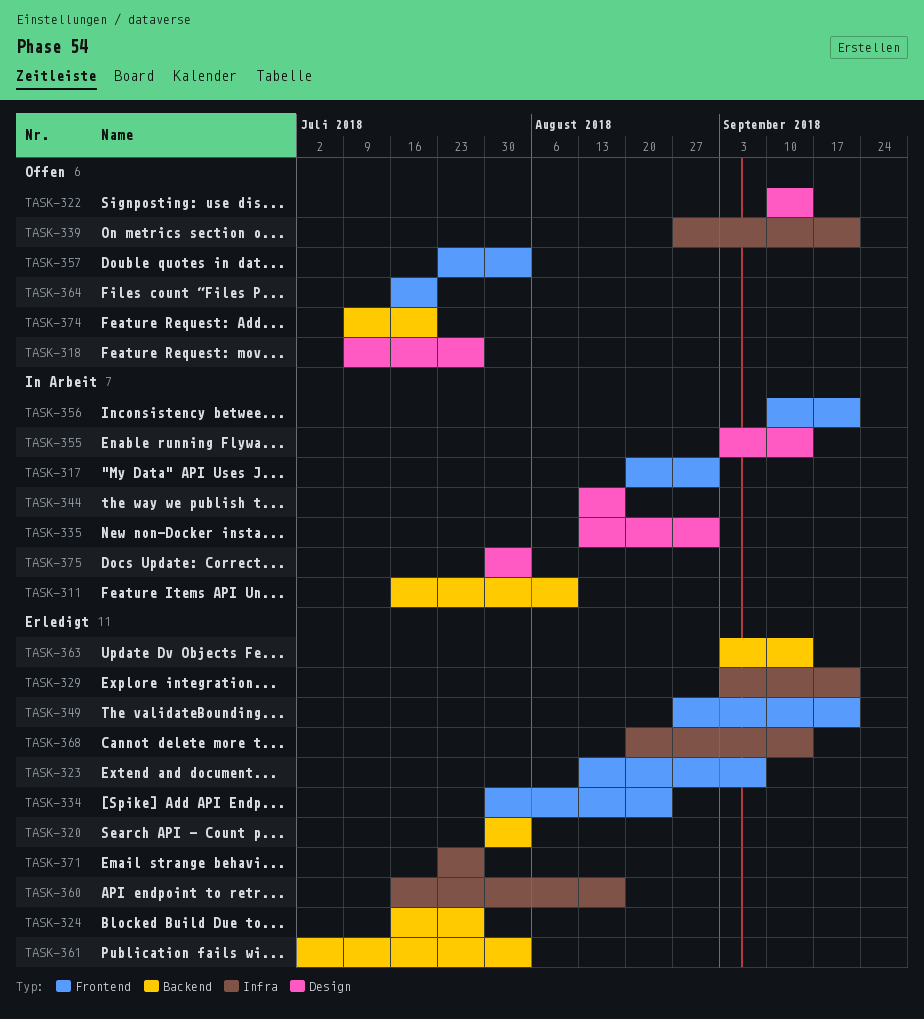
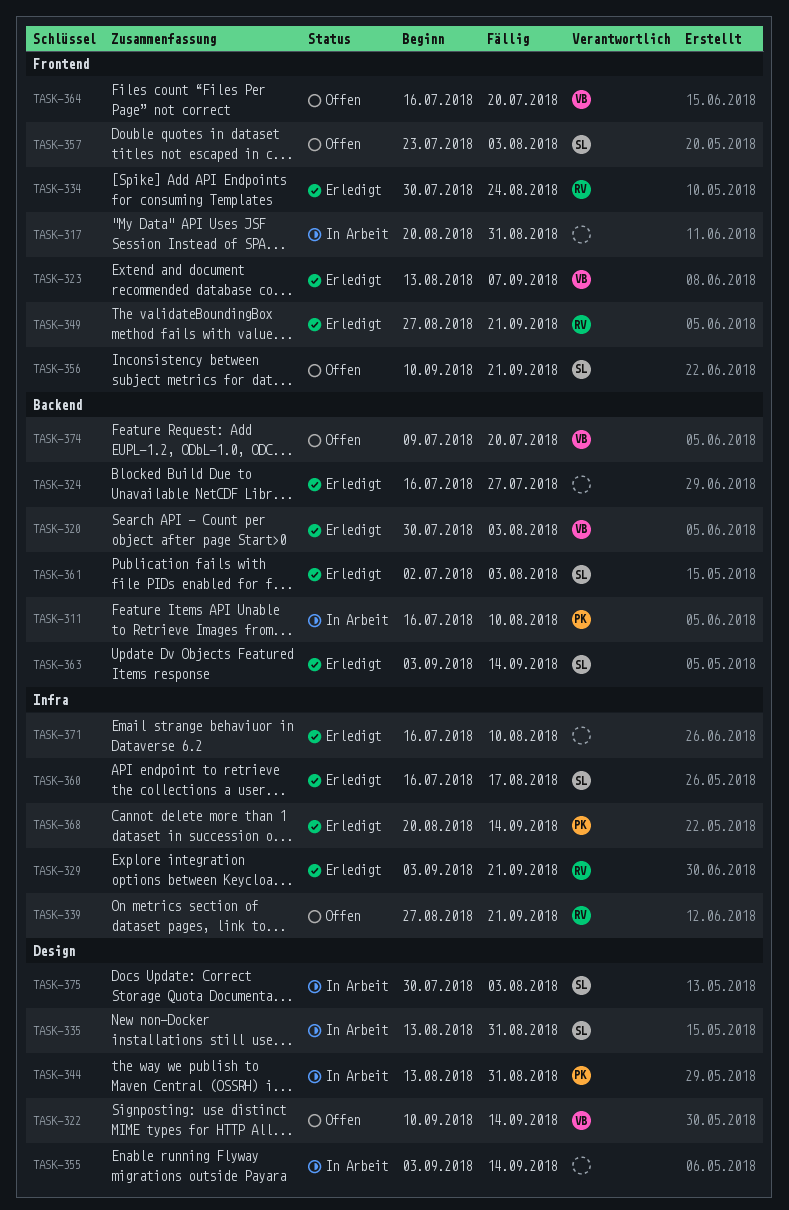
TASK-318: present -> none
TASK-344, due: Aug 17 -> Aug 31
TASK-356, status: In Arbeit -> Offen
TASK-371, start: Jul 23 -> Jul 16
TASK-371, due: Jul 27 -> Aug 10

